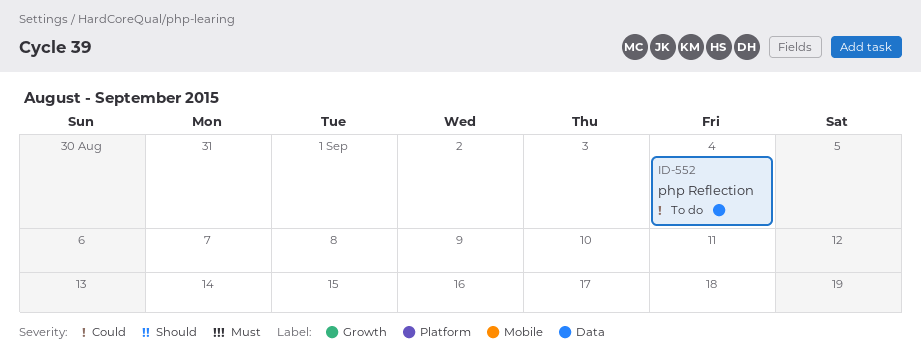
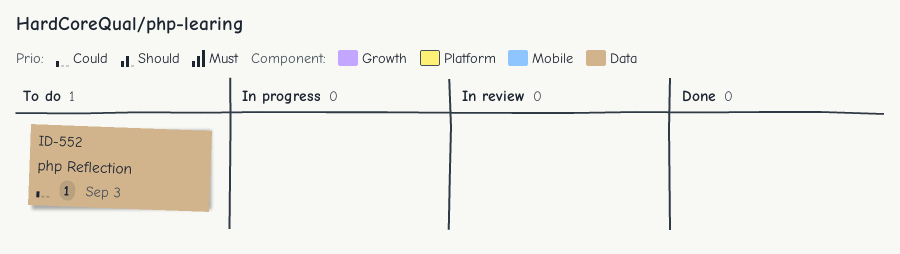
ID-552, due: Sep 4 -> Sep 3

